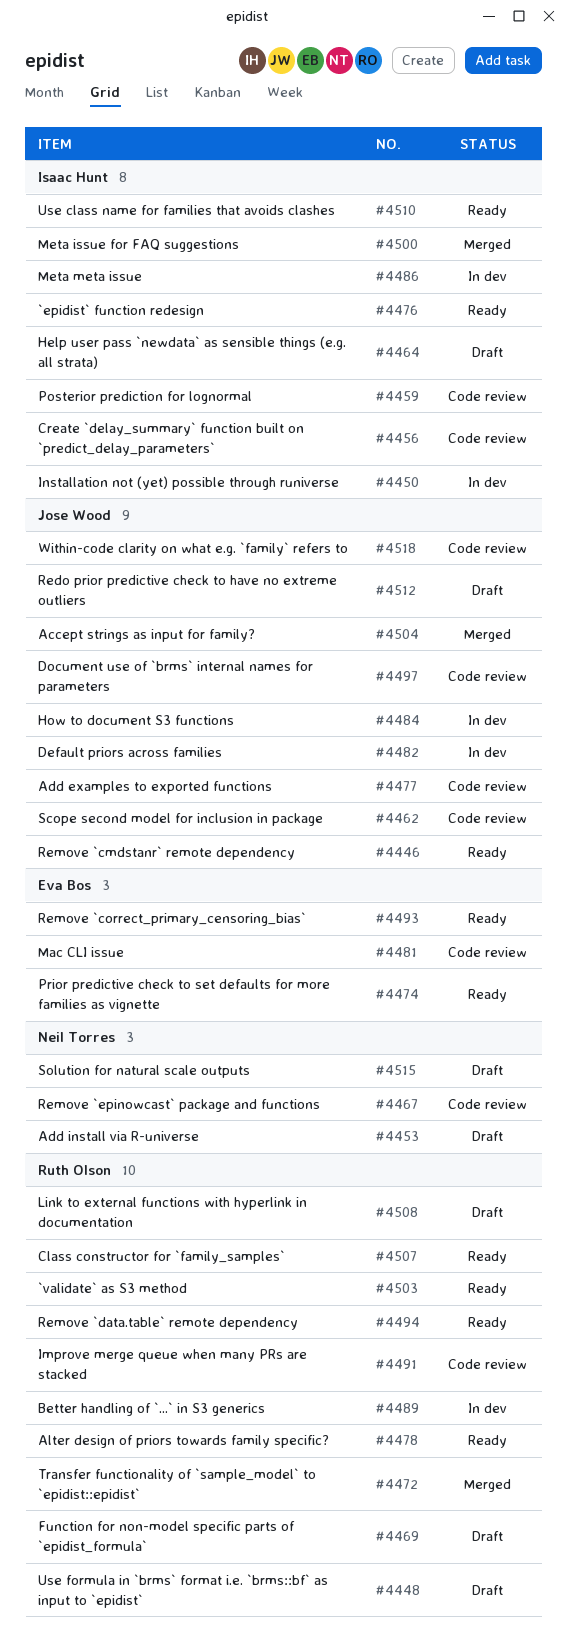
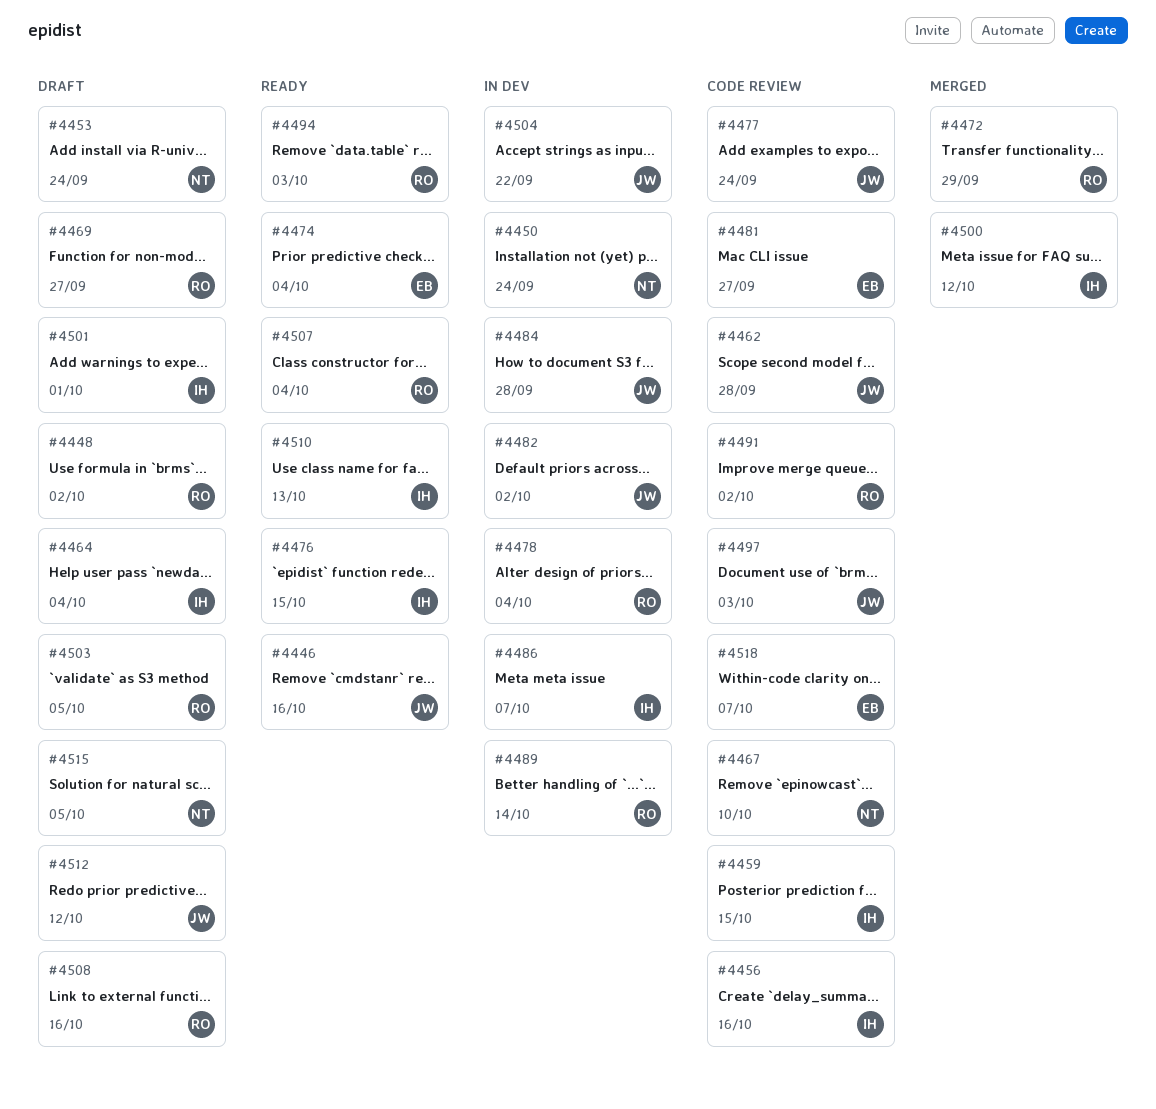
#4450, owner: Isaac Hunt -> Neil Torres
#4478, status: Ready -> In dev
#4493: present -> none
#4501: none -> present
#4503, status: Ready -> Draft
#4504, status: Merged -> In dev
#4518, owner: Jose Wood -> Eva Bos

